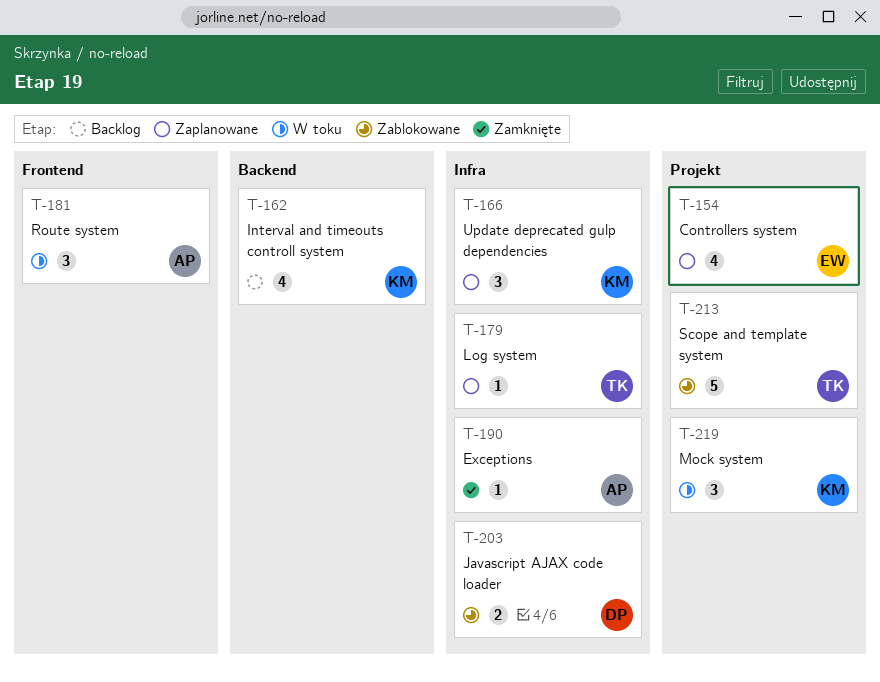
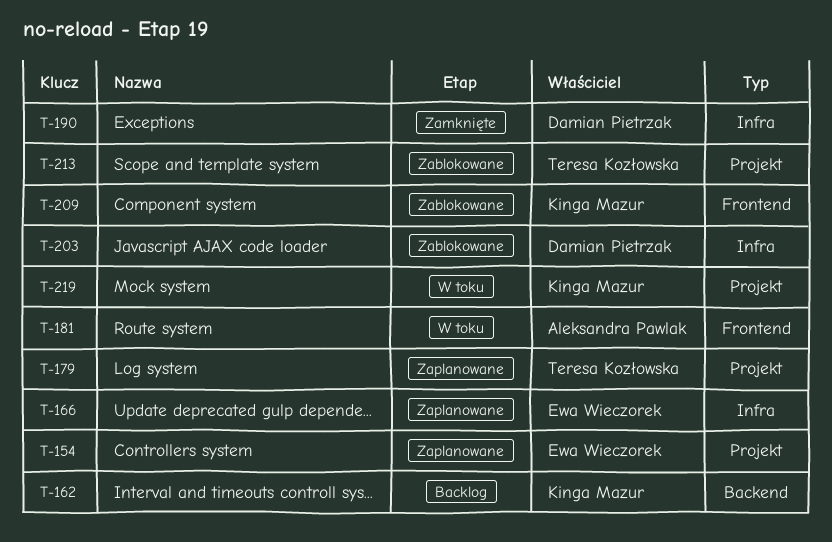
T-166, owner: Kinga Mazur -> Ewa Wieczorek
T-179, label: Infra -> Projekt
T-190, owner: Aleksandra Pawlak -> Damian Pietrzak
T-209: none -> present

